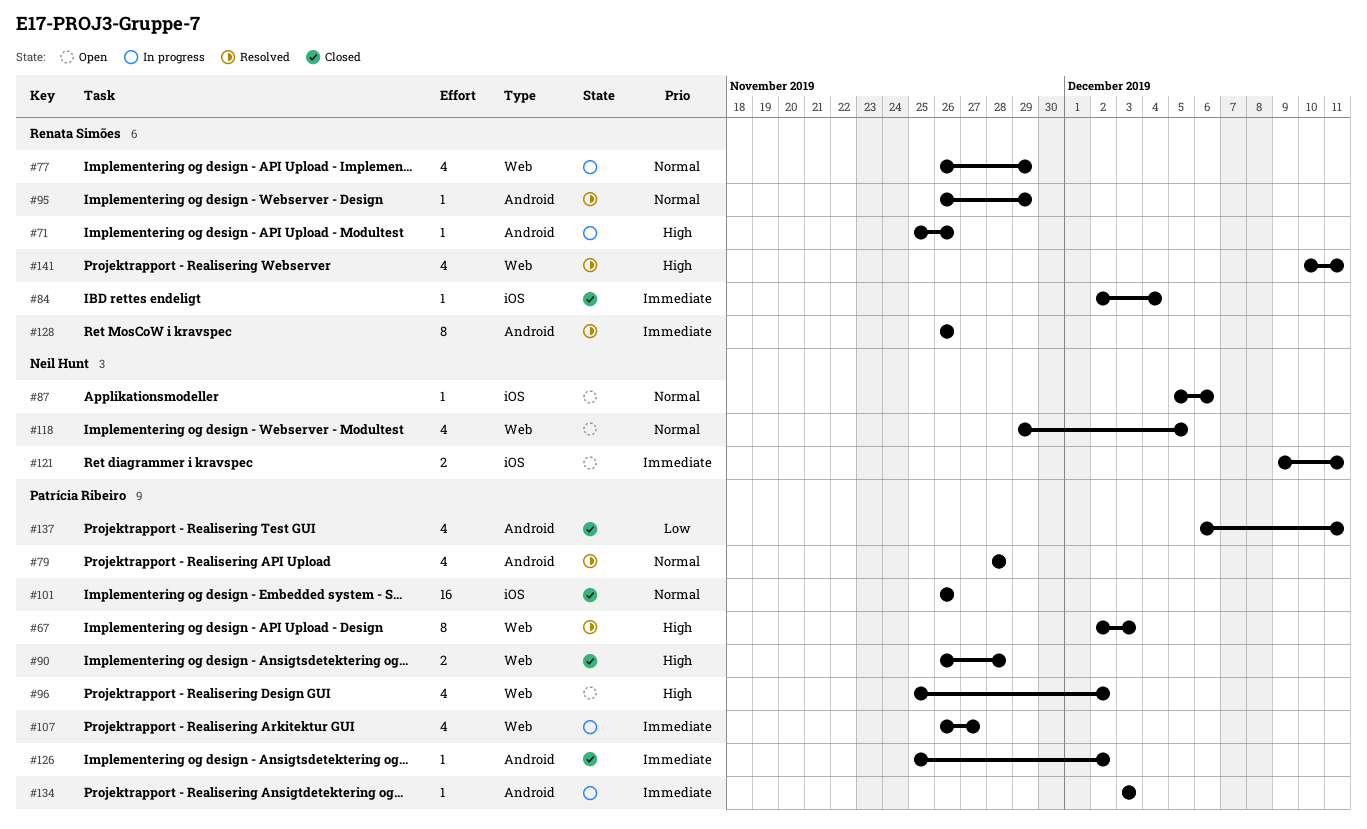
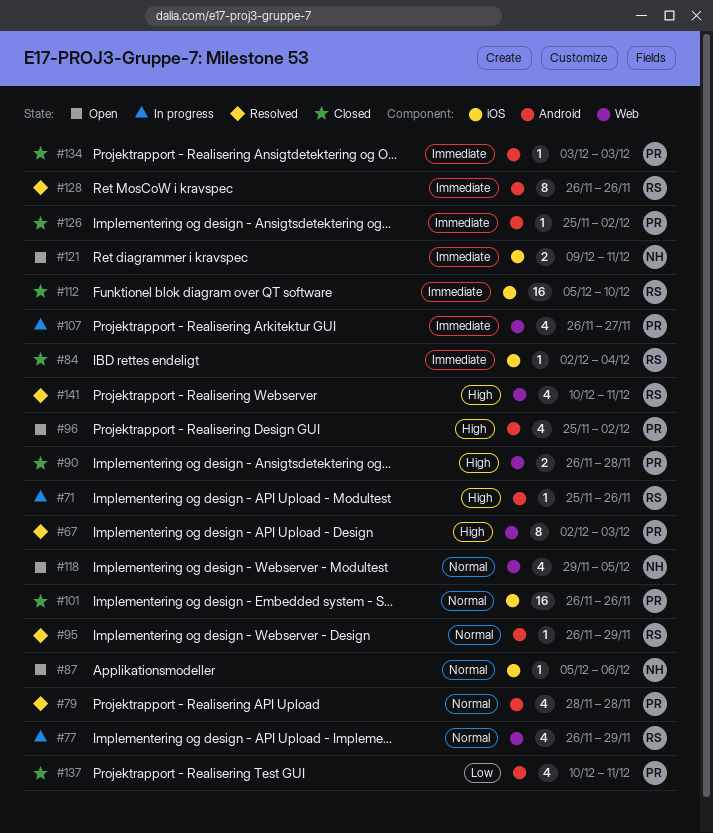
#96, label: Web -> Android
#112: none -> present
#134, status: In progress -> Closed
#137, start: Dec 6 -> Dec 10

